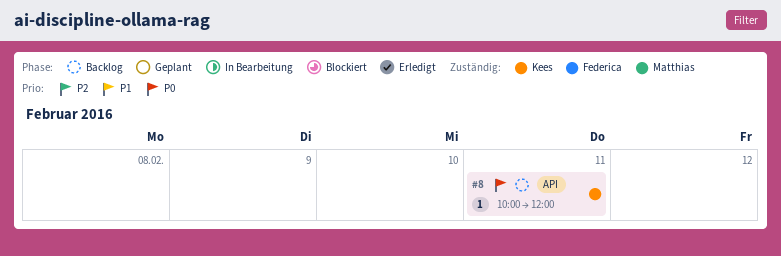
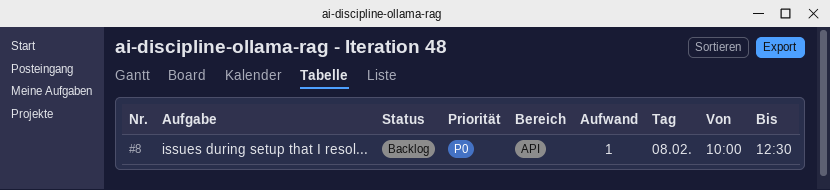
#8, day: Feb 11 -> Feb 8
#8, ends: 12:00 -> 12:30

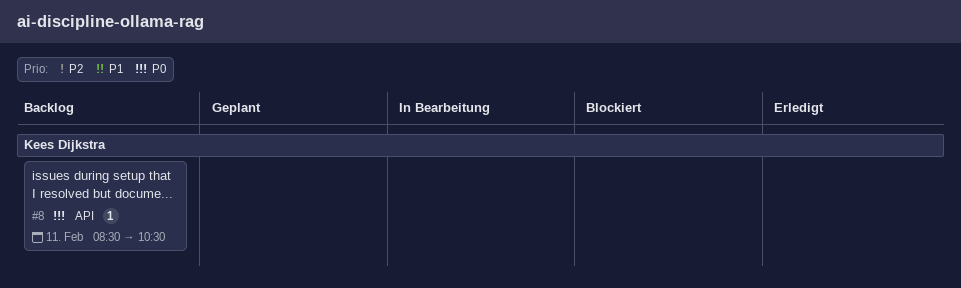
#8, day: Feb 8 -> Feb 11
#8, begins: 10:00 -> 08:30
#8, ends: 12:30 -> 10:30

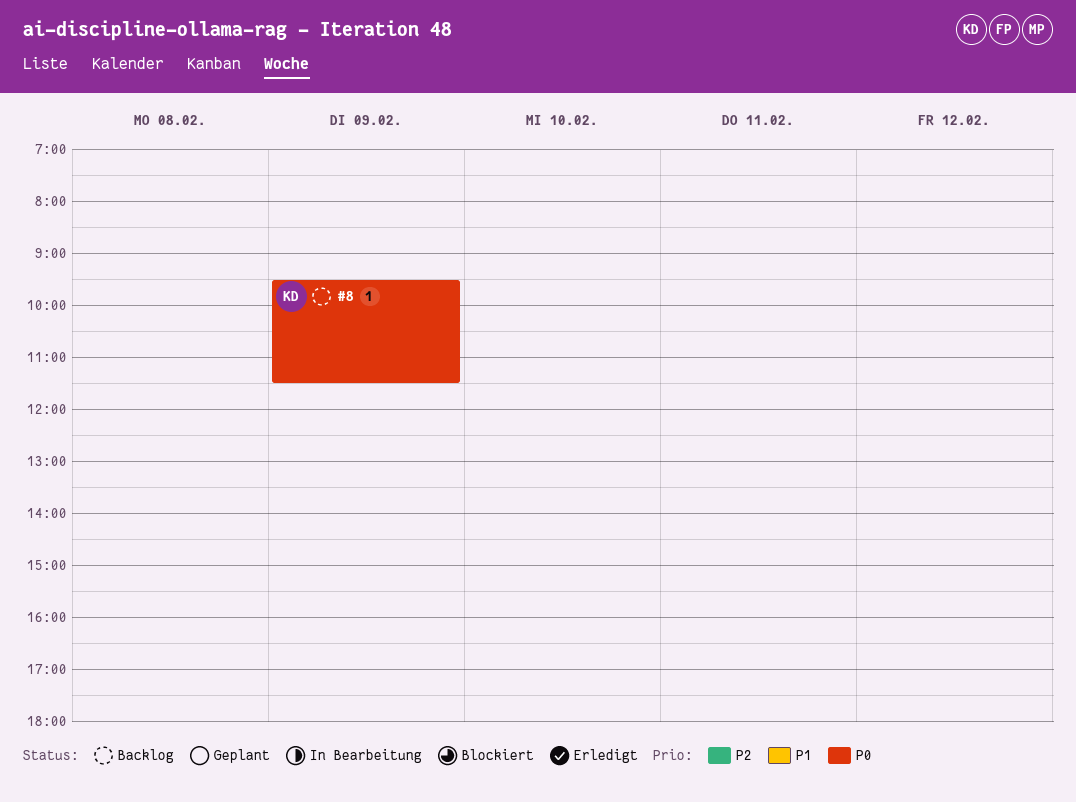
#8, day: Feb 11 -> Feb 9
#8, begins: 08:30 -> 09:30
#8, ends: 10:30 -> 11:30

